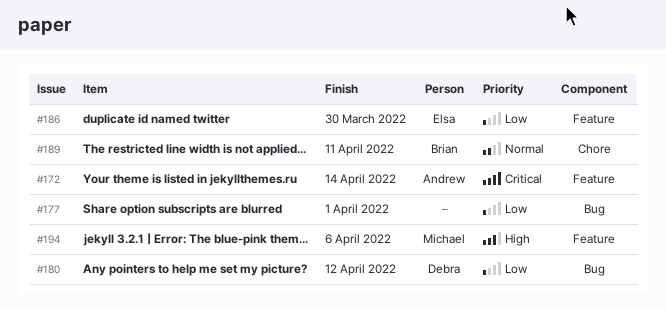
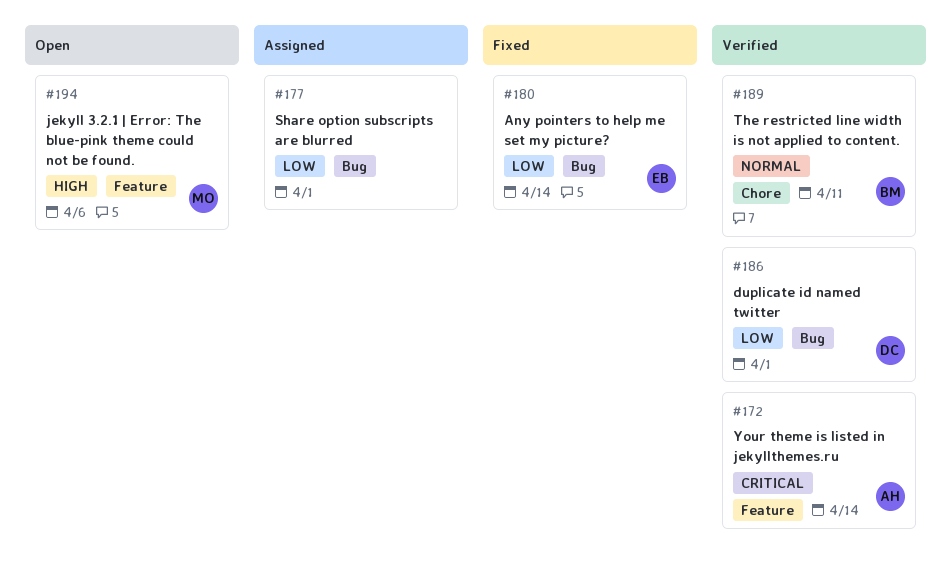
#180, owner: Debra -> Elsa
#180, due: Apr 12 -> Apr 14
#186, owner: Elsa -> Debra
#186, label: Feature -> Bug
#186, due: Mar 30 -> Apr 1

